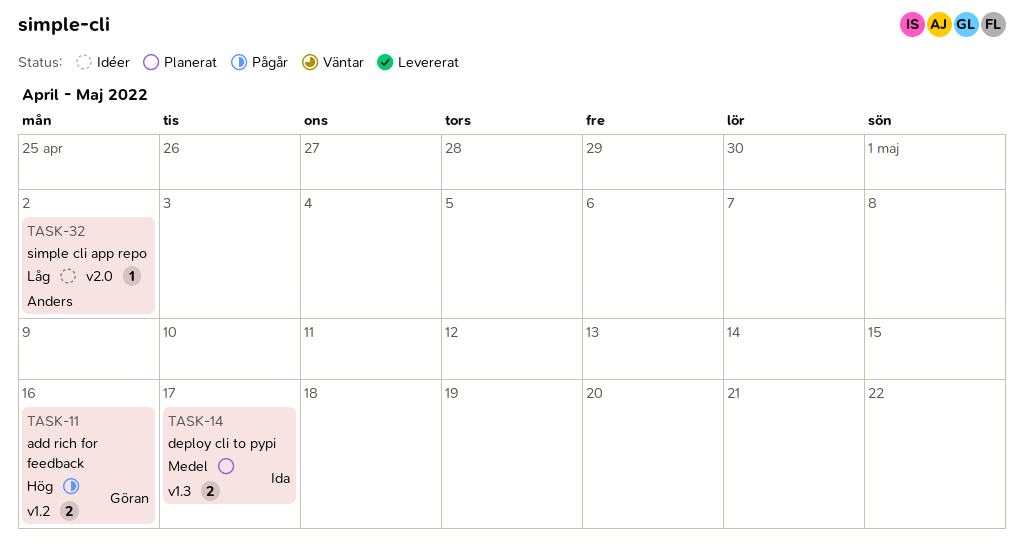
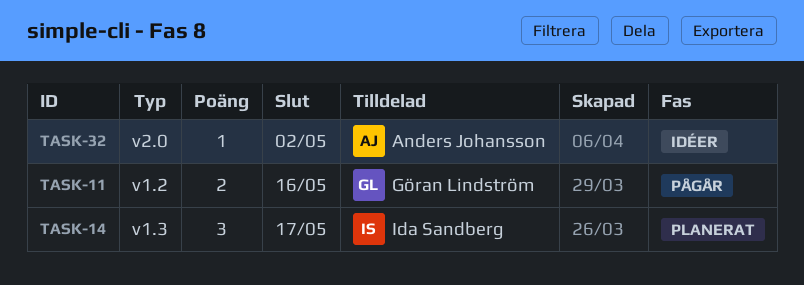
TASK-14, estimate: 2 -> 3

